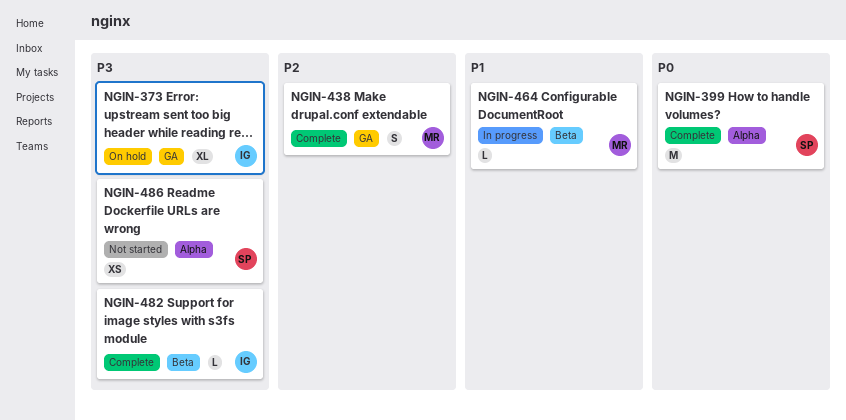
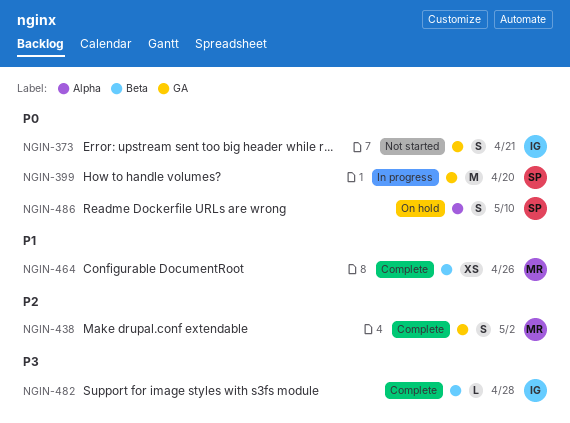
NGIN-373, status: On hold -> Not started
NGIN-373, priority: P3 -> P0
NGIN-373, estimate: XL -> S
NGIN-399, status: Complete -> In progress
NGIN-399, label: Alpha -> GA
NGIN-464, status: In progress -> Complete
NGIN-464, estimate: L -> XS
NGIN-486, status: Not started -> On hold
NGIN-486, priority: P3 -> P0
NGIN-486, estimate: XS -> S

